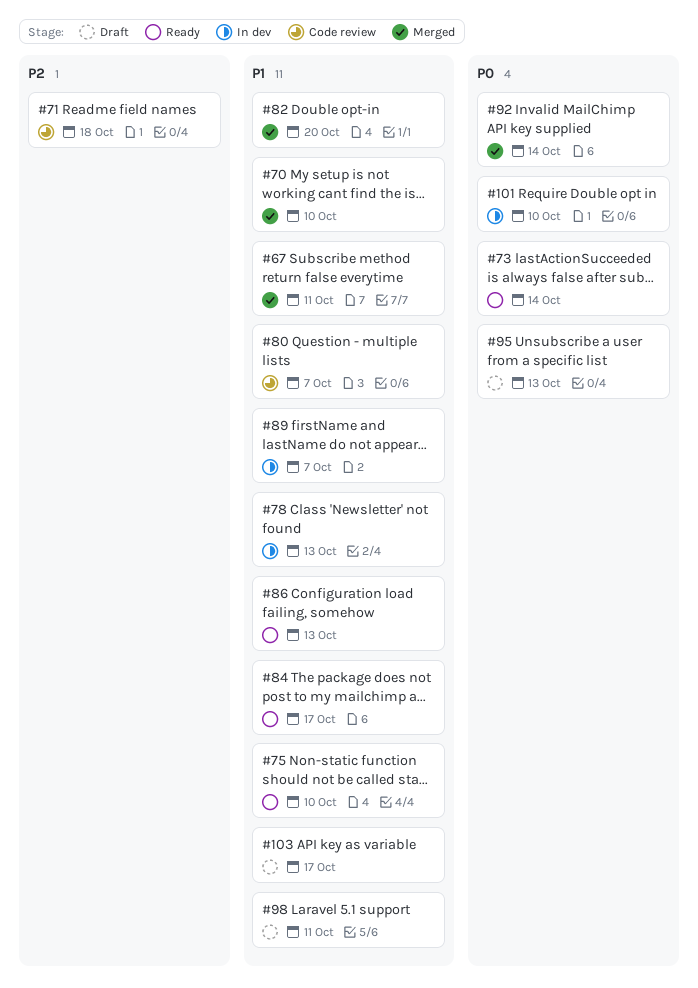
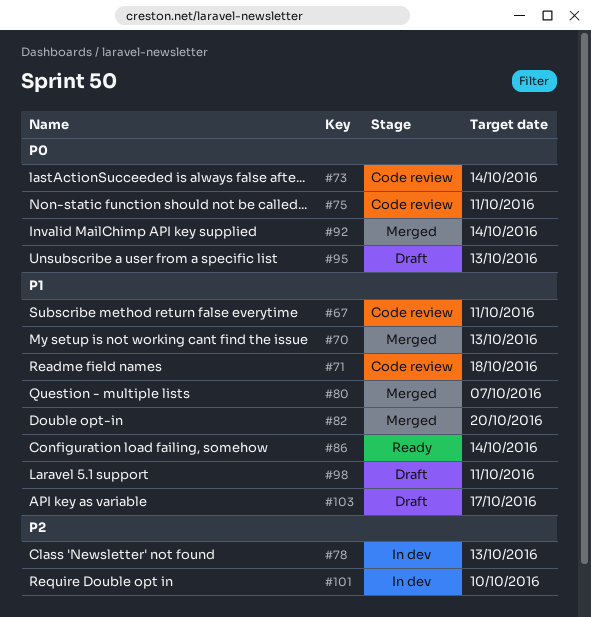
#67, status: Merged -> Code review
#70, due: Oct 10 -> Oct 13
#71, priority: P2 -> P1
#73, status: Ready -> Code review
#75, status: Ready -> Code review
#75, priority: P1 -> P0
#75, due: Oct 10 -> Oct 11
#78, priority: P1 -> P2
#80, status: Code review -> Merged
#84: present -> none
#86, due: Oct 13 -> Oct 14
#89: present -> none
#101, priority: P0 -> P2

